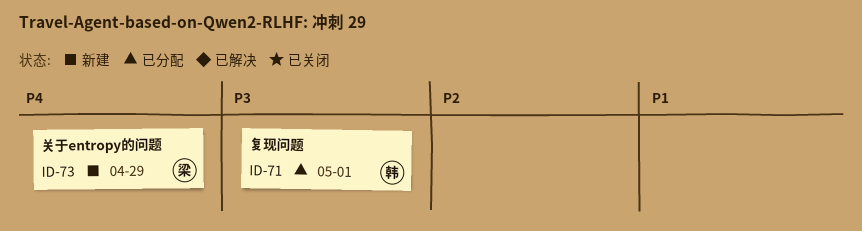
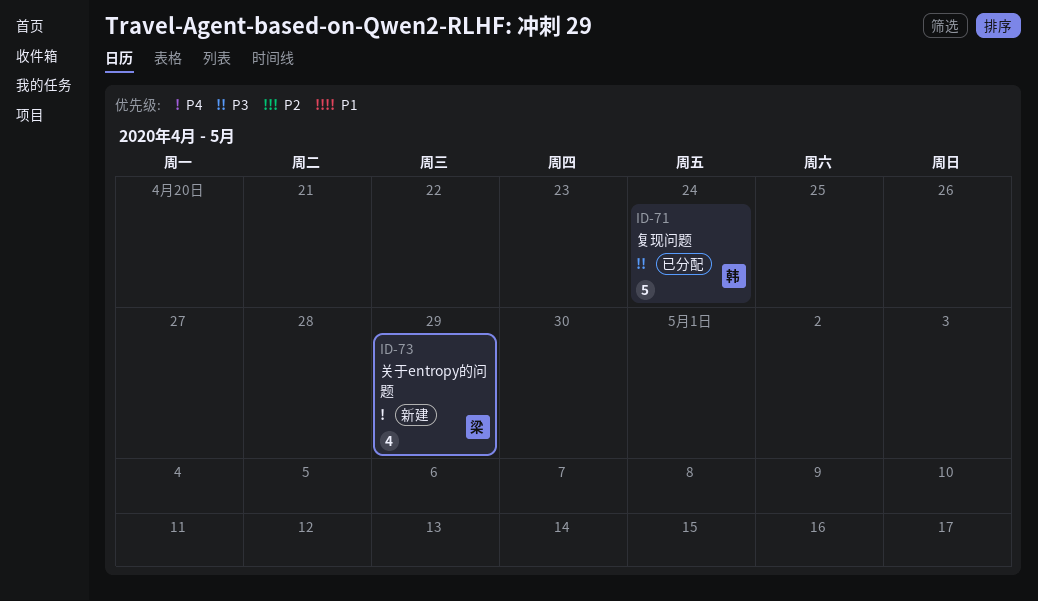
ID-71, due: May 1 -> Apr 24

